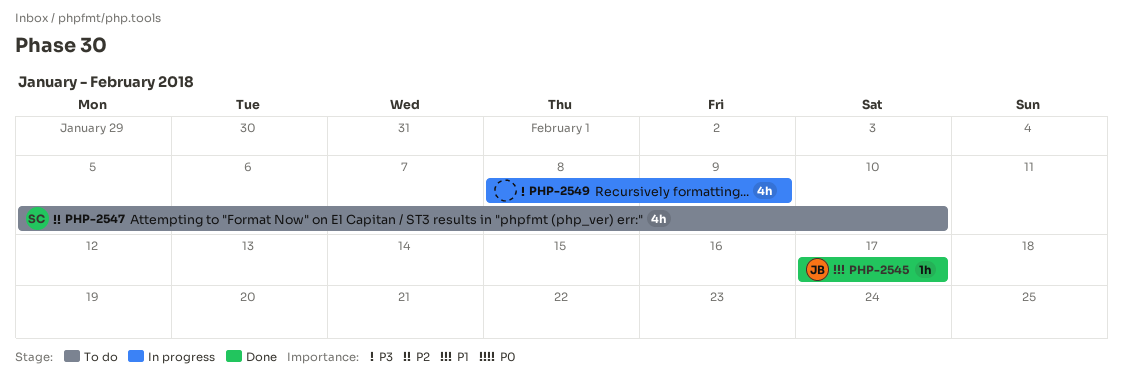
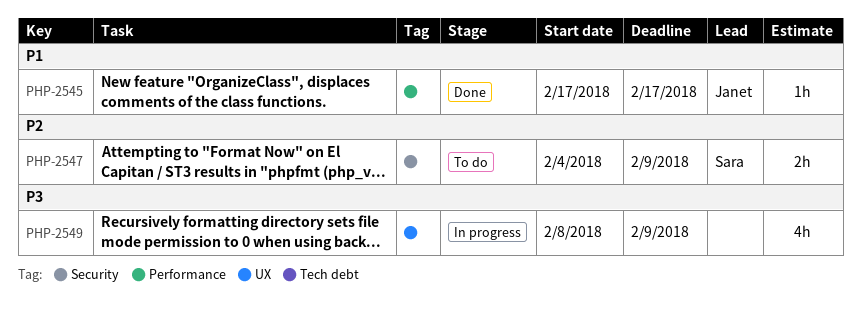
PHP-2547, estimate: 4h -> 2h
PHP-2547, start: Feb 5 -> Feb 4
PHP-2547, due: Feb 10 -> Feb 9

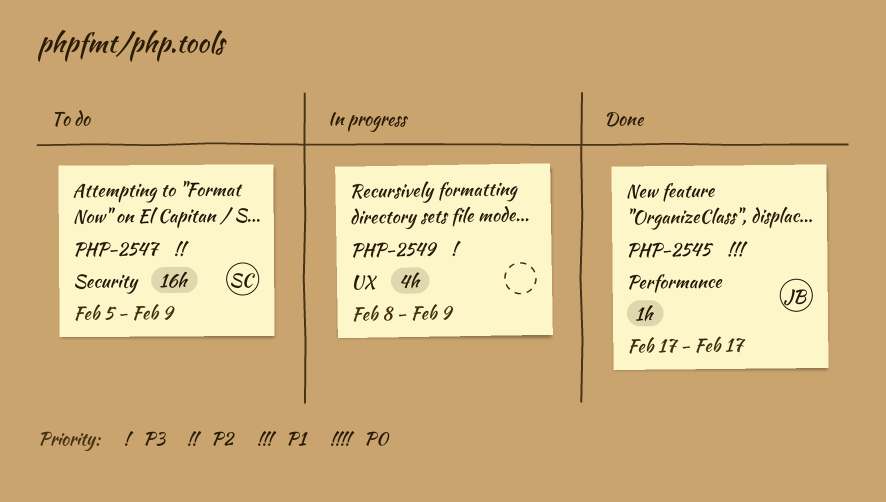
PHP-2547, estimate: 2h -> 16h
PHP-2547, start: Feb 4 -> Feb 5

